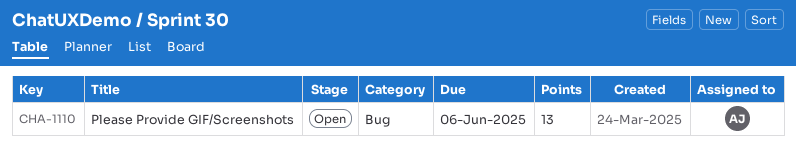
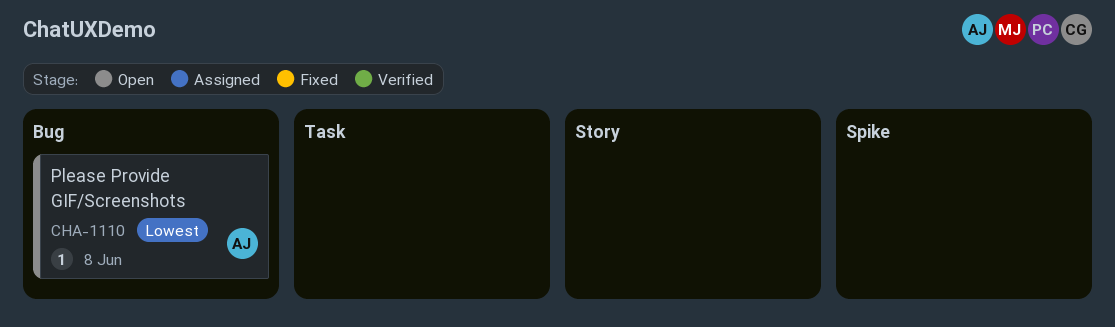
CHA-1110, estimate: 13 -> 1
CHA-1110, due: Jun 6 -> Jun 8

